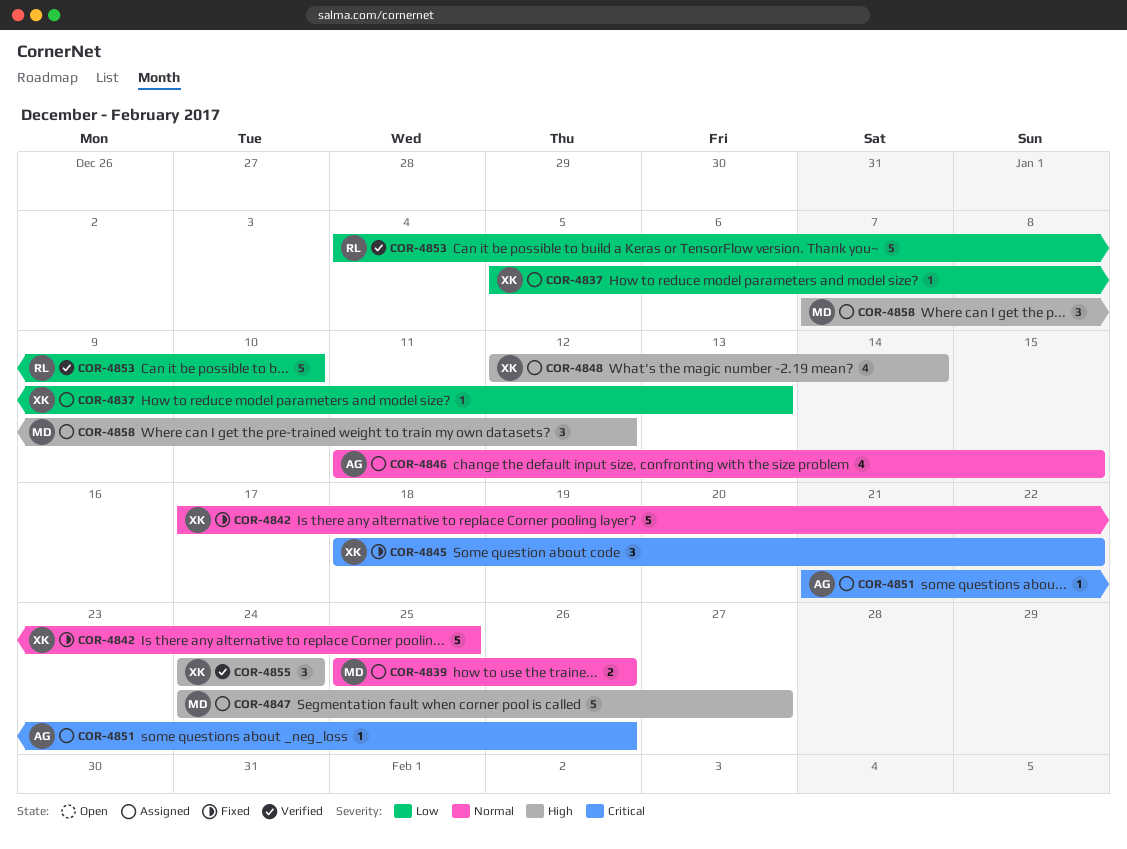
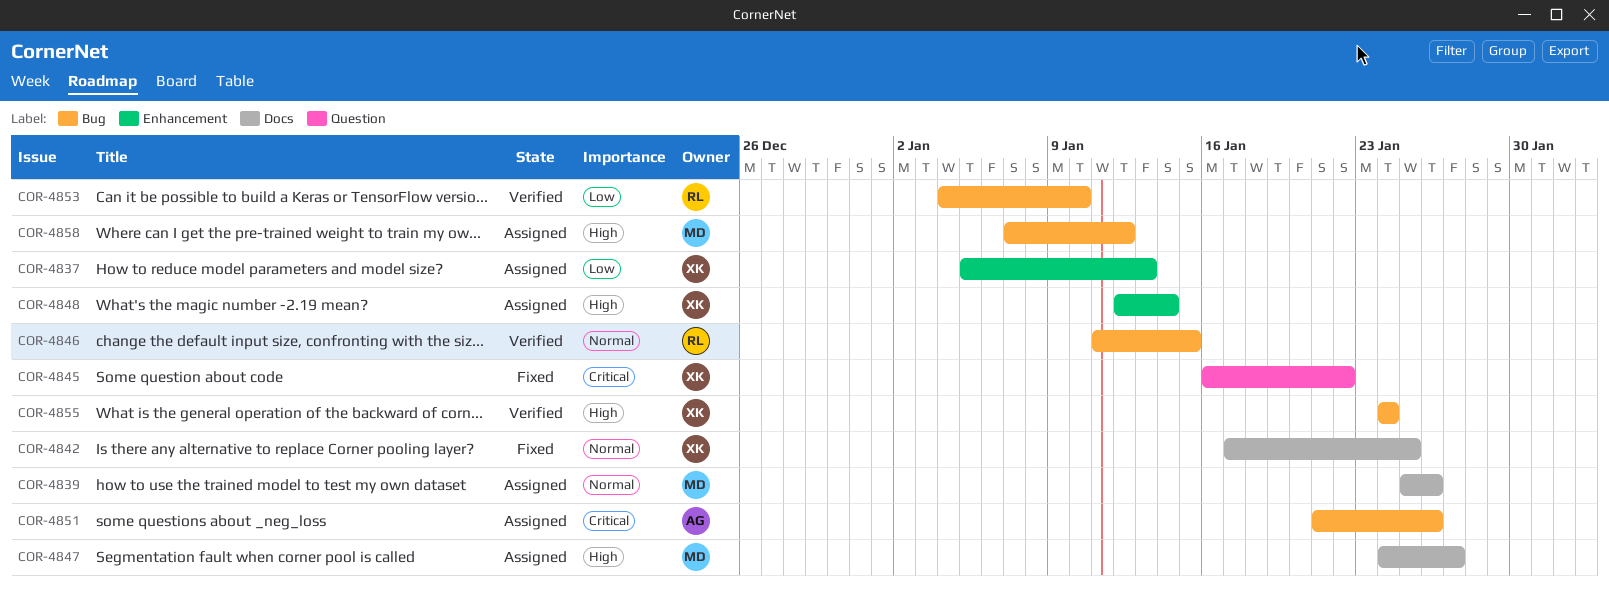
COR-4845, start: Jan 18 -> Jan 16
COR-4846, status: Assigned -> Verified
COR-4846, owner: AG -> RL

